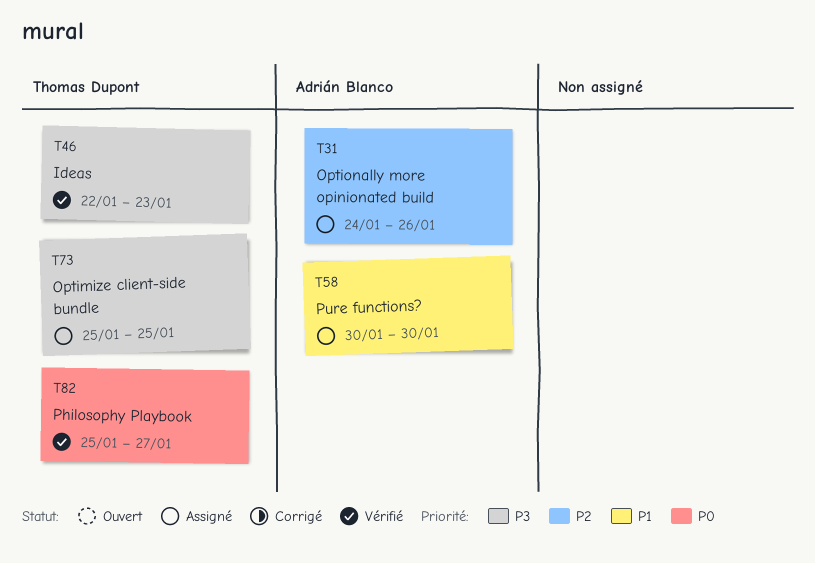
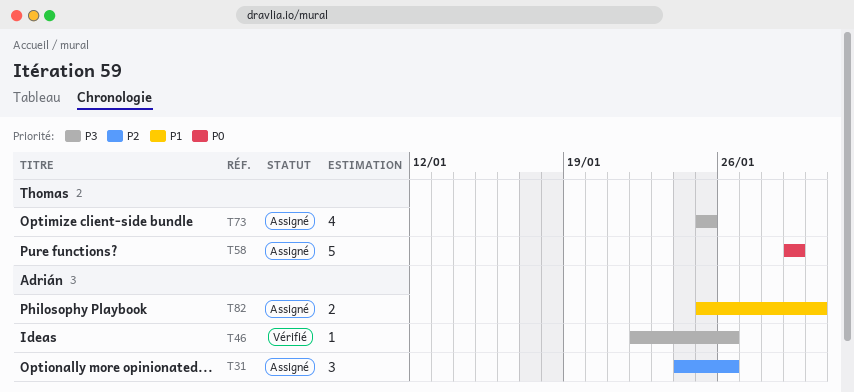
T46, owner: Thomas Dupont -> Adrián Blanco
T46, due: Jan 23 -> Jan 26
T58, owner: Adrián Blanco -> Thomas Dupont
T58, priority: P1 -> P0
T58, start: Jan 30 -> Jan 29
T58, due: Jan 30 -> Jan 29
T82, status: Vérifié -> Assigné
T82, owner: Thomas Dupont -> Adrián Blanco
T82, priority: P0 -> P1
T82, due: Jan 27 -> Jan 30

